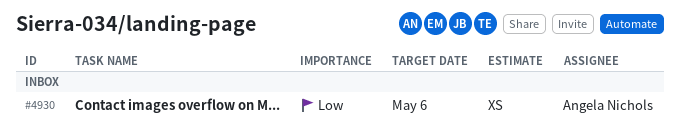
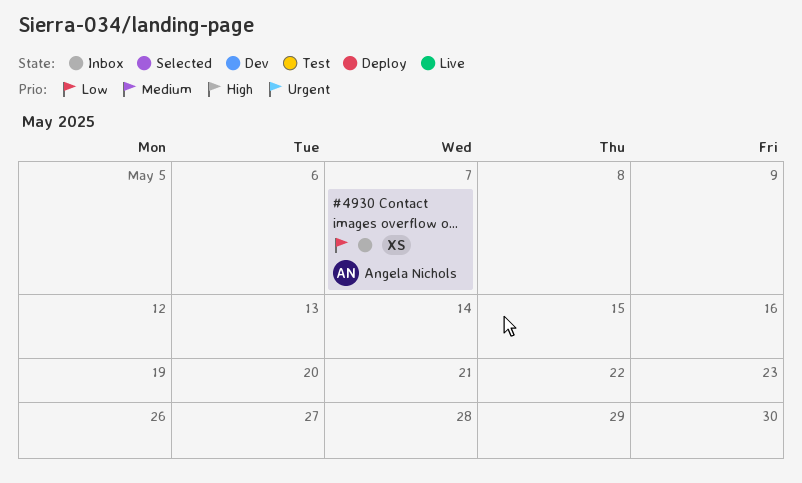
#4930, due: May 6 -> May 7

